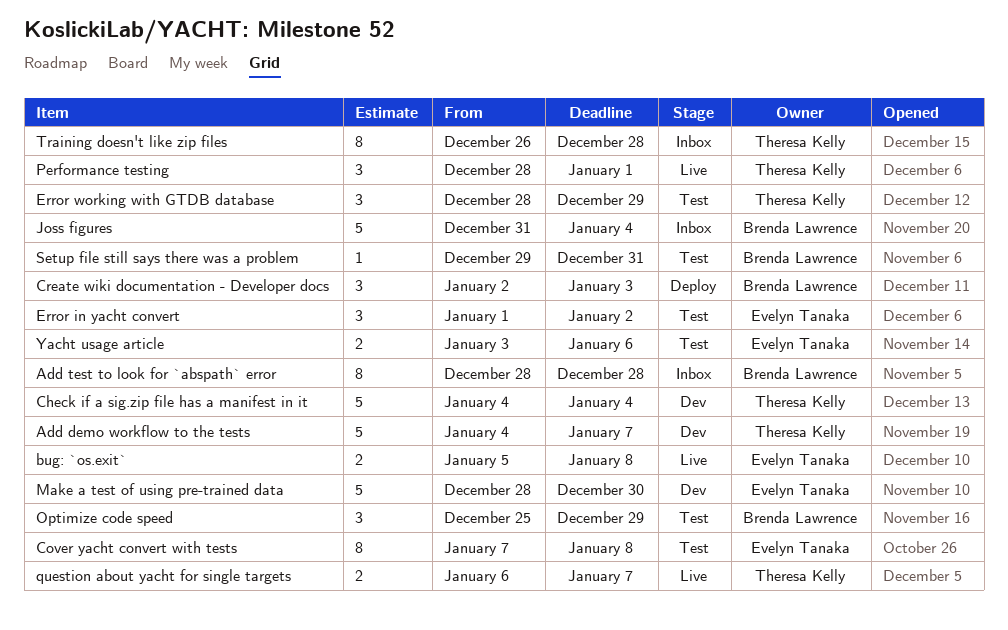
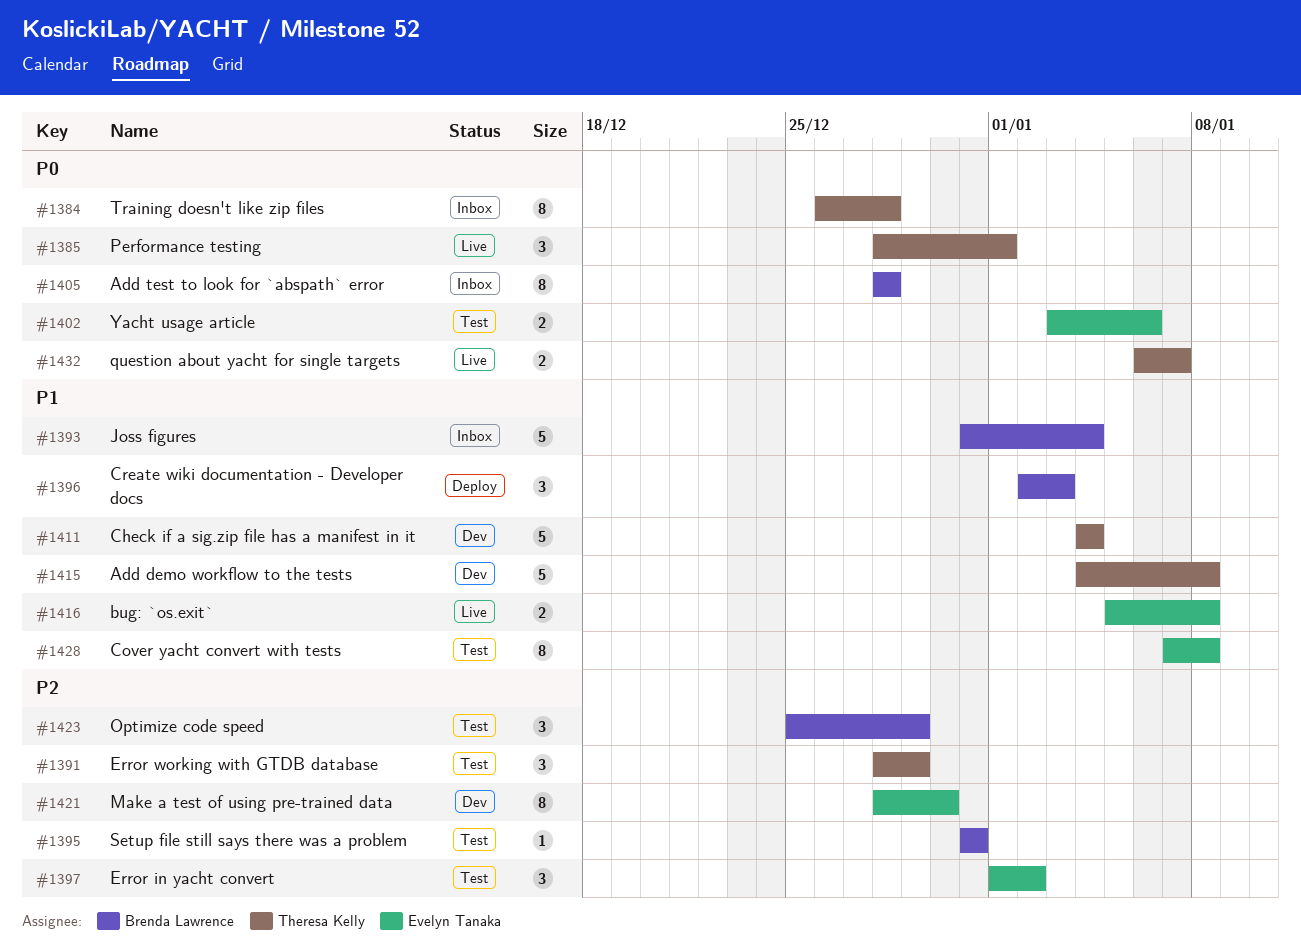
Add demo workflow to the tests, due: Jan 7 -> Jan 8
Make a test of using pre-trained data, estimate: 5 -> 8
Setup file still says there was a problem, start: Dec 29 -> Dec 31

